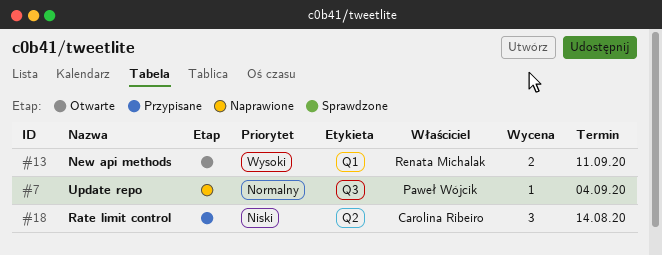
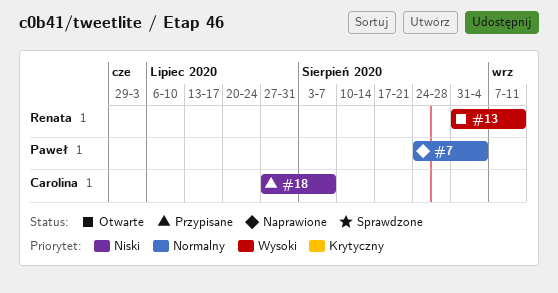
#18, due: Aug 14 -> Aug 7

